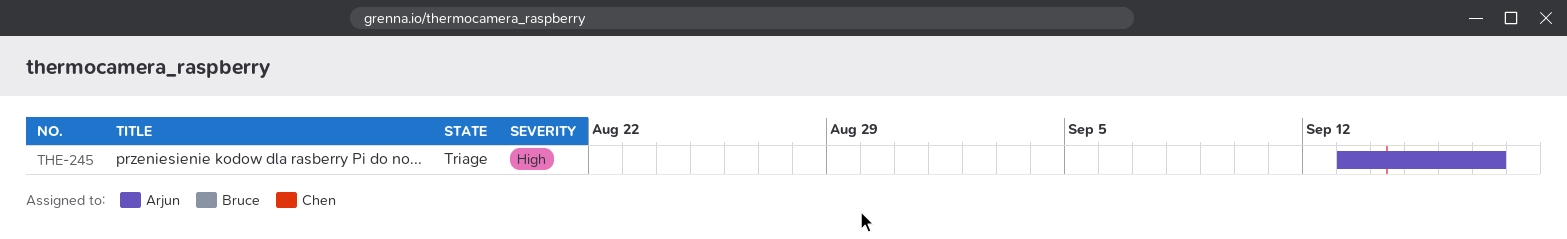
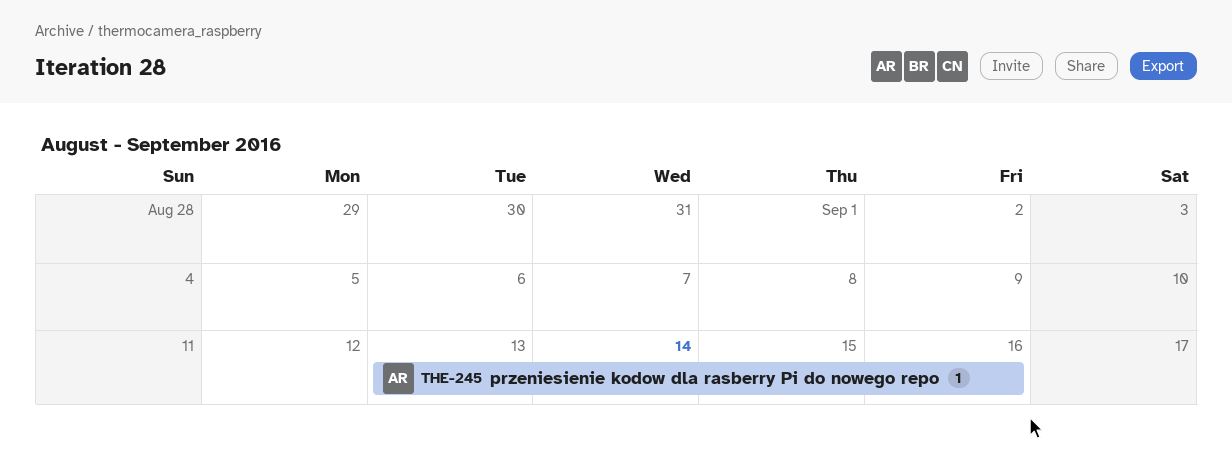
THE-245, due: Sep 17 -> Sep 16

